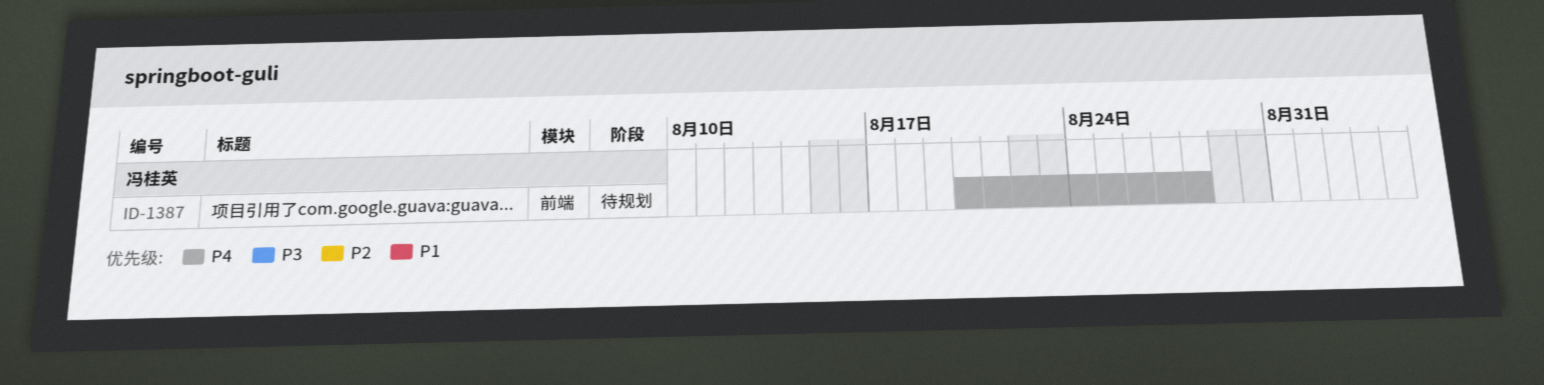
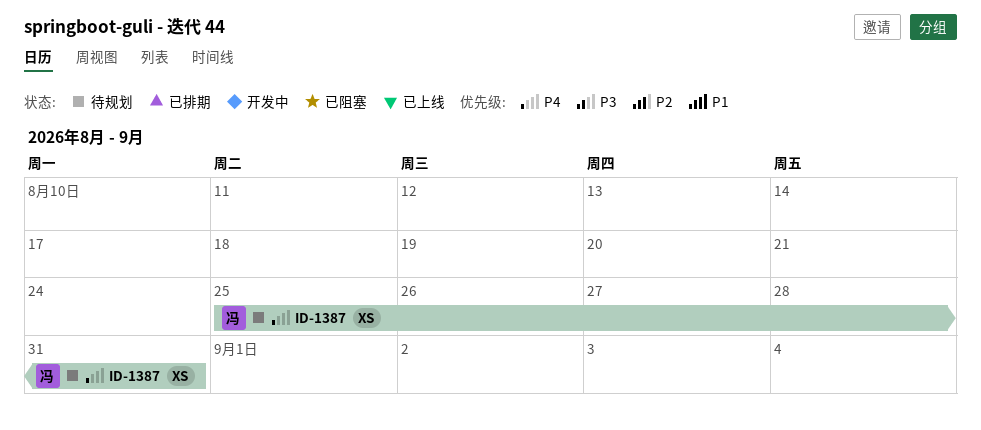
ID-1387, start: Aug 20 -> Aug 25
ID-1387, due: Aug 28 -> Aug 31

